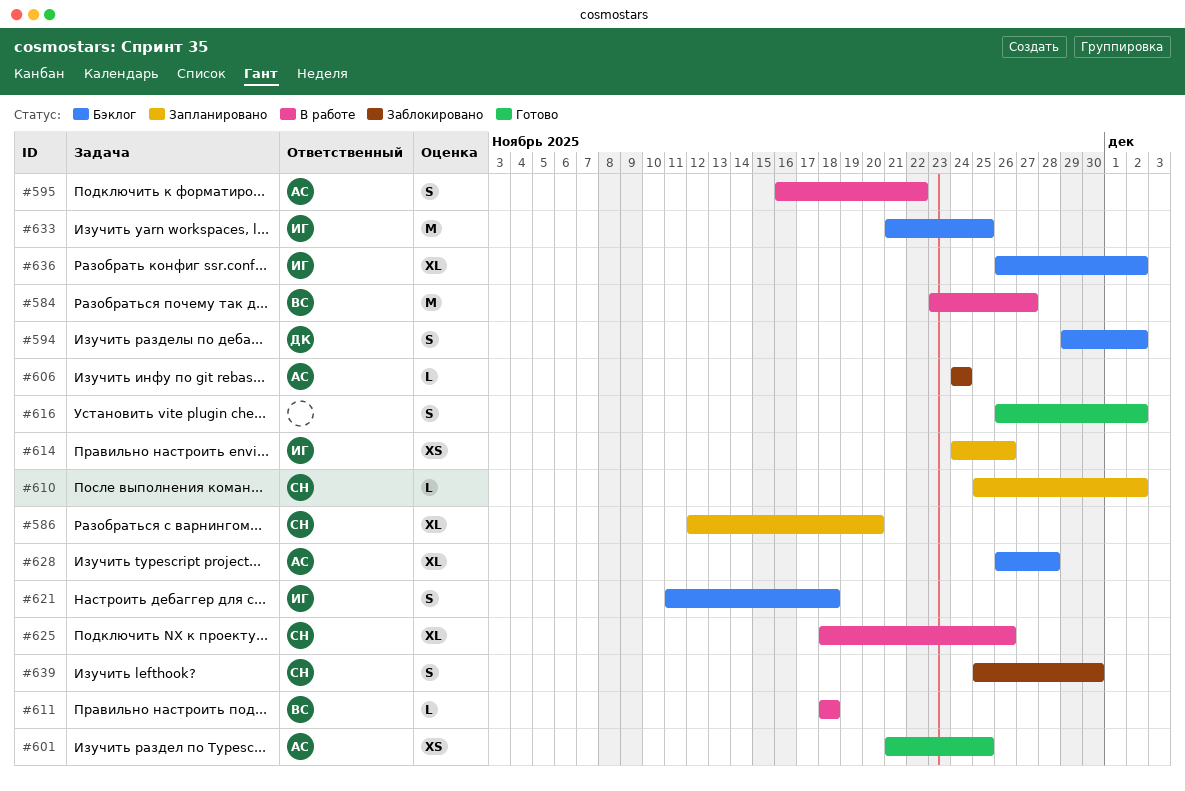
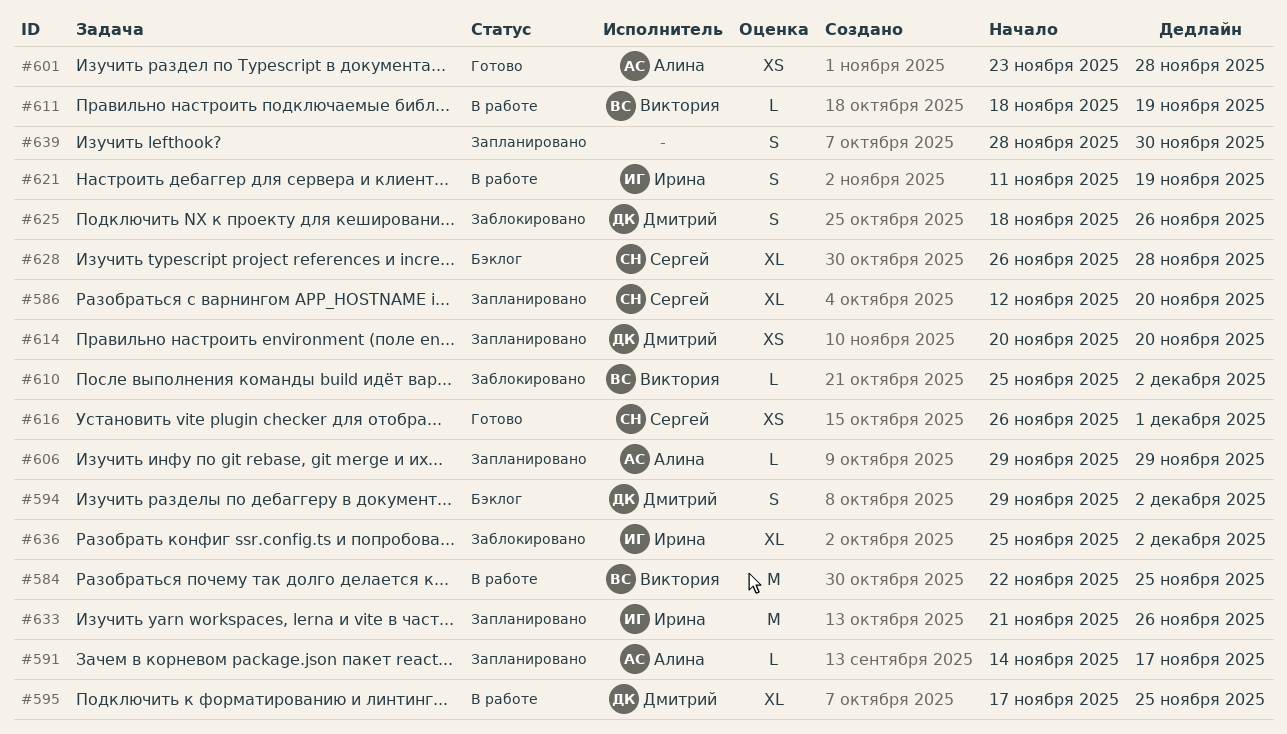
#584, start: Nov 23 -> Nov 22
#584, due: Nov 27 -> Nov 25
#591: none -> present
#595, owner: Алина -> Дмитрий
#595, estimate: S -> XL
#595, start: Nov 16 -> Nov 17
#595, due: Nov 22 -> Nov 25
#601, start: Nov 21 -> Nov 23
#601, due: Nov 25 -> Nov 28
#606, status: Заблокировано -> Запланировано
#606, start: Nov 24 -> Nov 29
#606, due: Nov 24 -> Nov 29
#610, status: Запланировано -> Заблокировано
#610, owner: Сергей -> Виктория
#611, due: Nov 18 -> Nov 19
#614, owner: Ирина -> Дмитрий
#614, start: Nov 24 -> Nov 20
#614, due: Nov 26 -> Nov 20
#616, owner: none -> Сергей
#616, estimate: S -> XS
#616, due: Dec 2 -> Dec 1
#621, status: Бэклог -> В работе
#621, due: Nov 18 -> Nov 19
#625, status: В работе -> Заблокировано
#625, owner: Сергей -> Дмитрий
#625, estimate: XL -> S
#628, owner: Алина -> Сергей
#633, status: Бэклог -> Запланировано
#633, due: Nov 25 -> Nov 26
#636, status: Бэклог -> Заблокировано
#636, start: Nov 26 -> Nov 25
#639, status: Заблокировано -> Запланировано
#639, owner: Сергей -> none
#639, start: Nov 25 -> Nov 28

